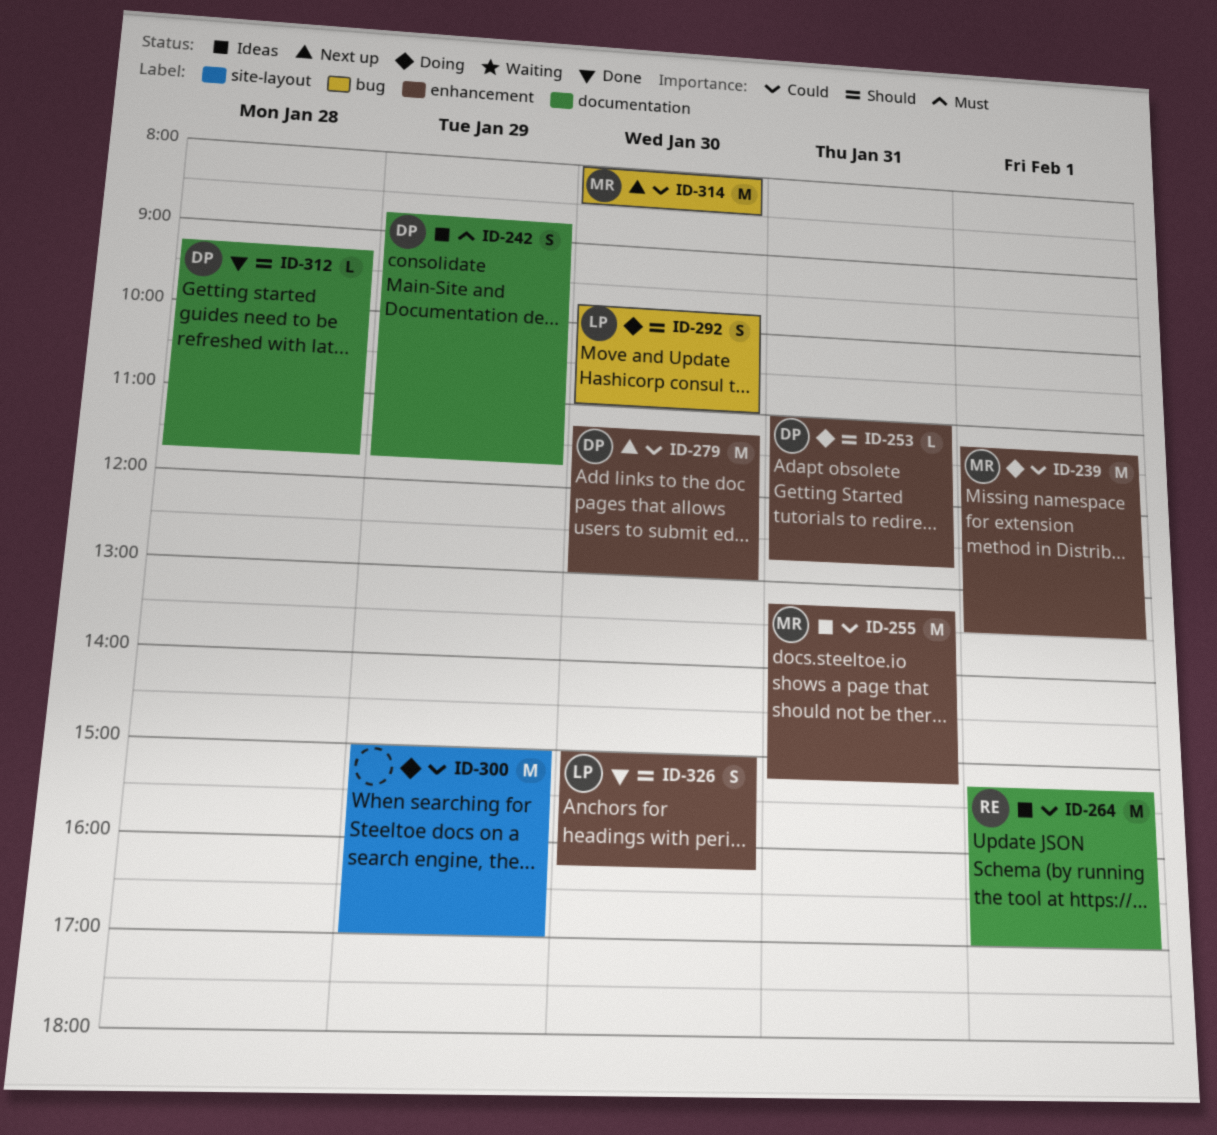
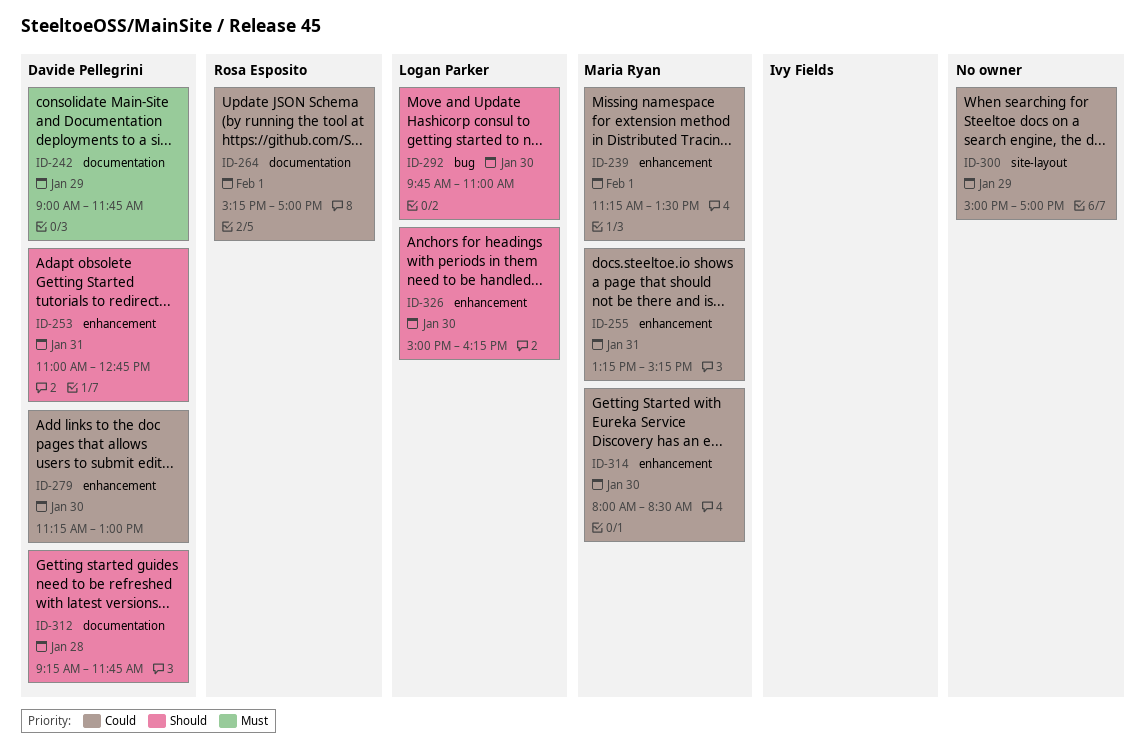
ID-242, begins: 08:45 -> 09:00
ID-314, label: bug -> enhancement

